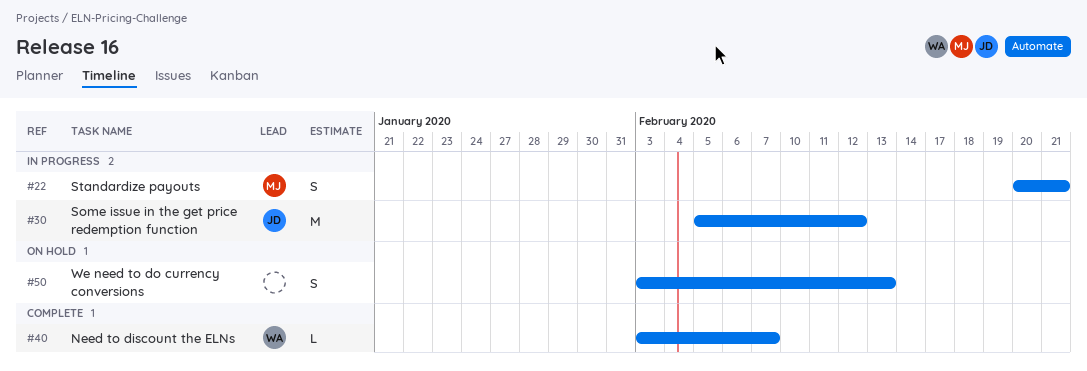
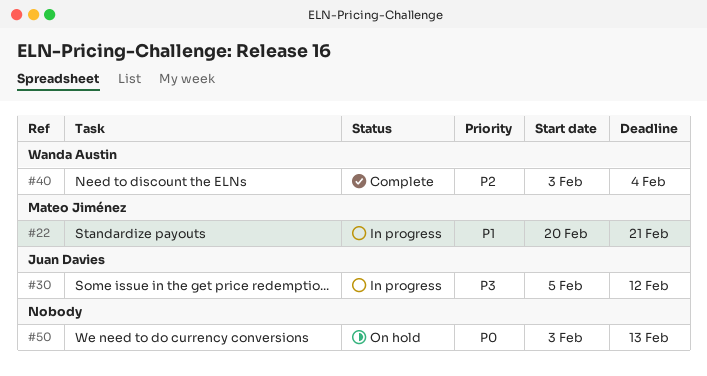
#40, due: Feb 7 -> Feb 4

